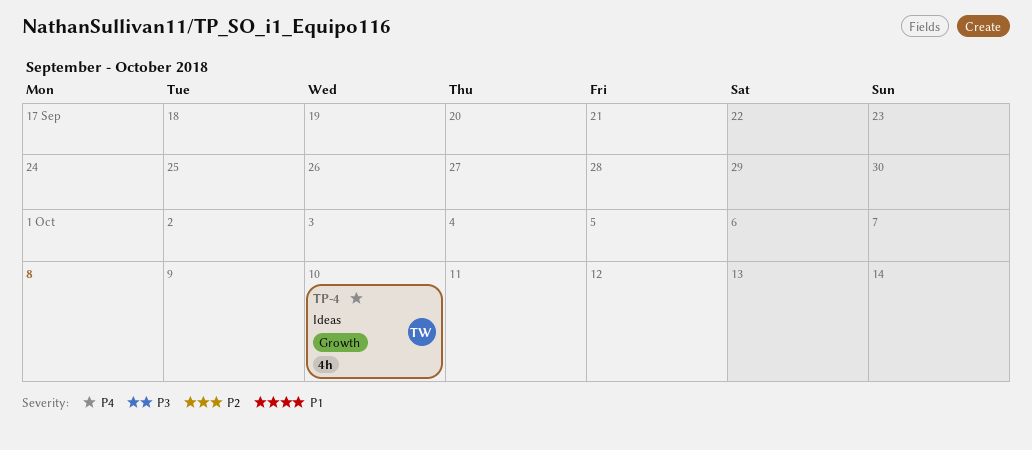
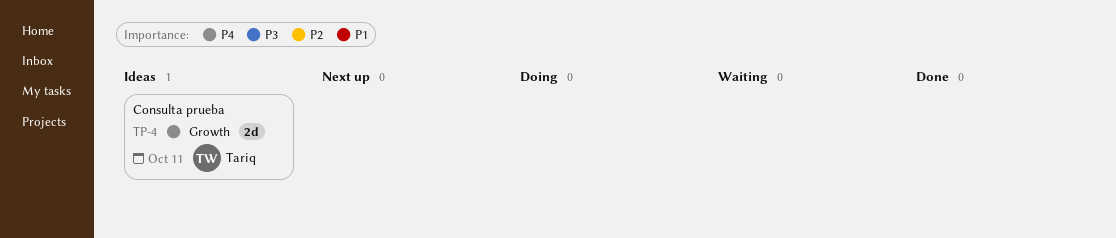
TP-4, estimate: 4h -> 2d
TP-4, due: Oct 10 -> Oct 11

